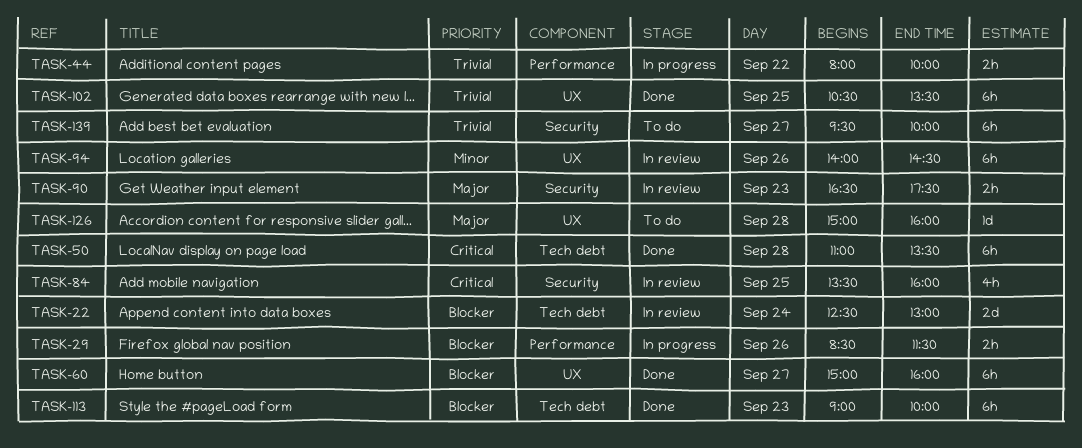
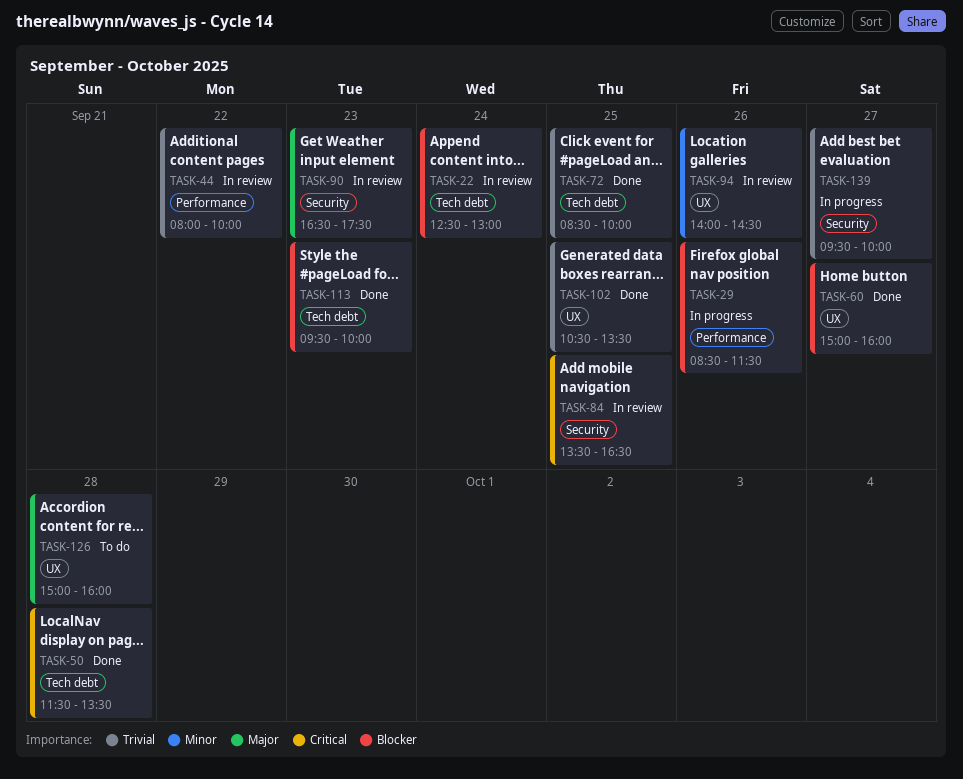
TASK-44, status: In progress -> In review
TASK-50, begins: 11:00 -> 11:30
TASK-72: none -> present
TASK-84, ends: 16:00 -> 16:30
TASK-113, begins: 09:00 -> 09:30
TASK-139, status: To do -> In progress

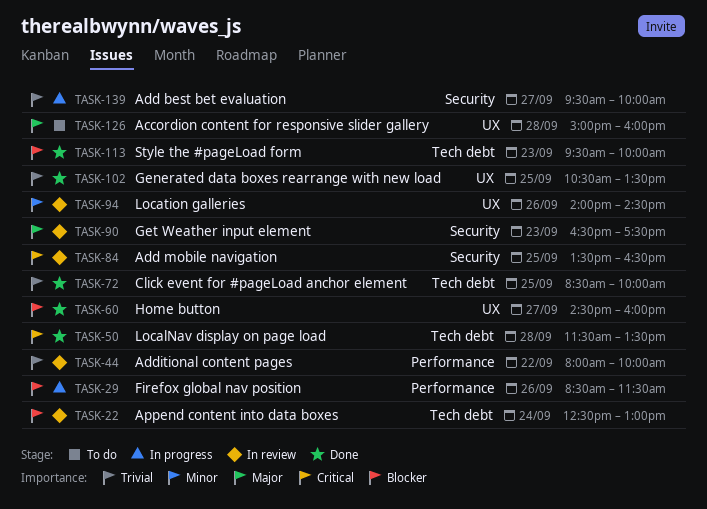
TASK-60, begins: 15:00 -> 14:30

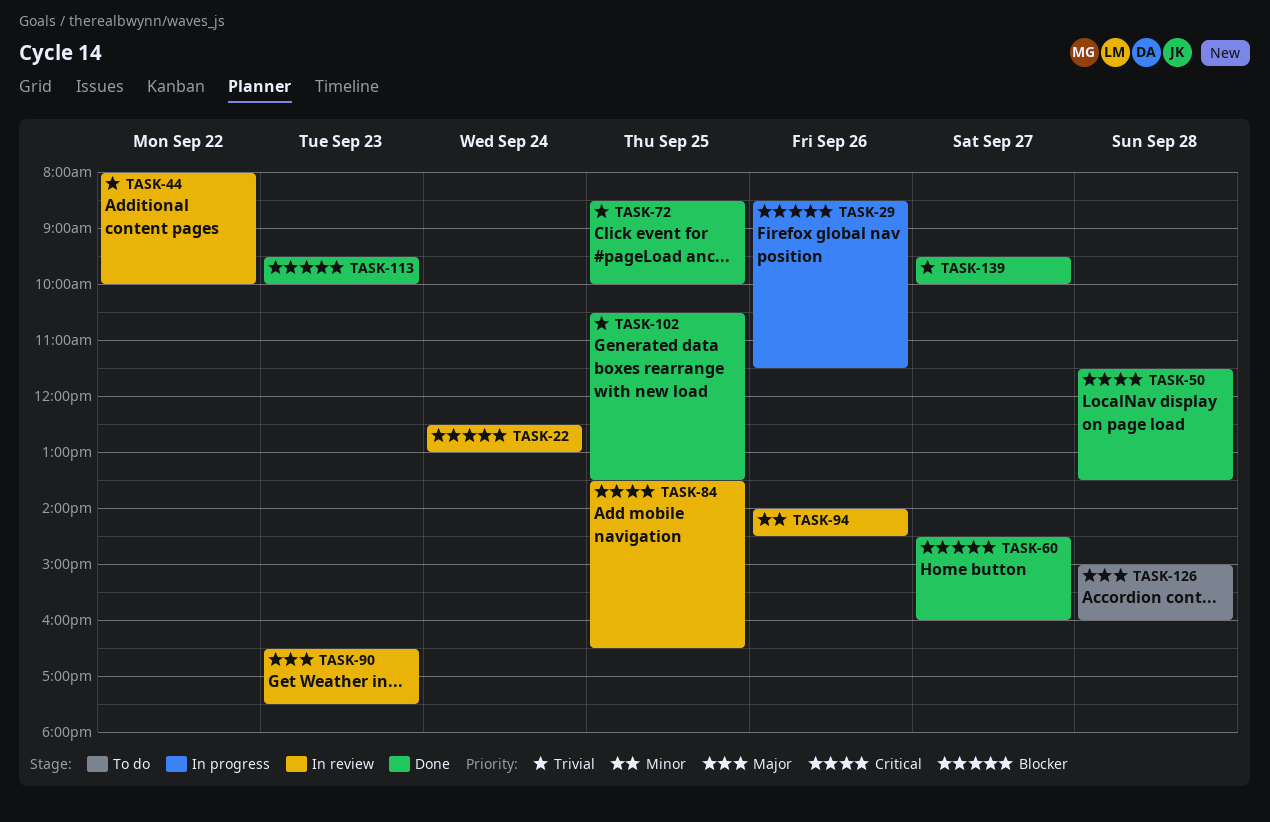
TASK-139, status: In progress -> Done

